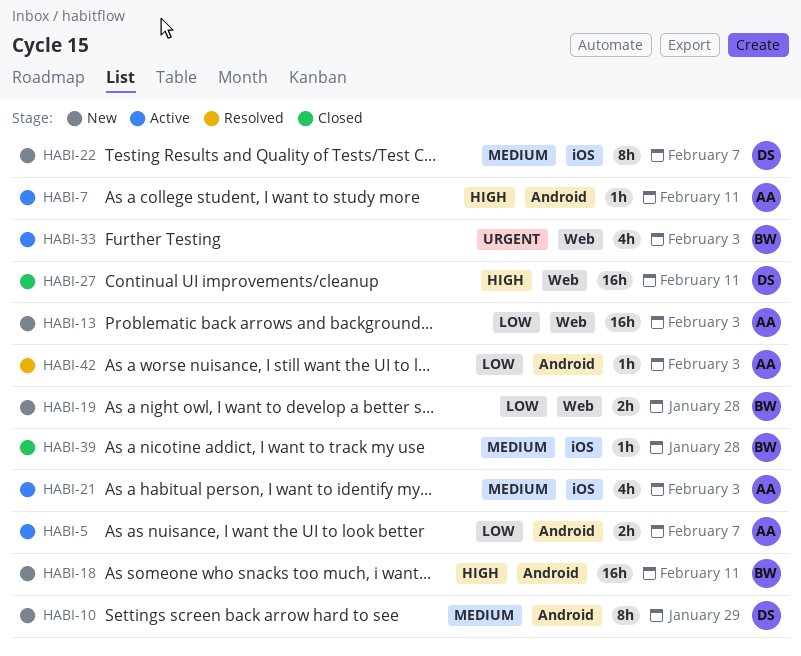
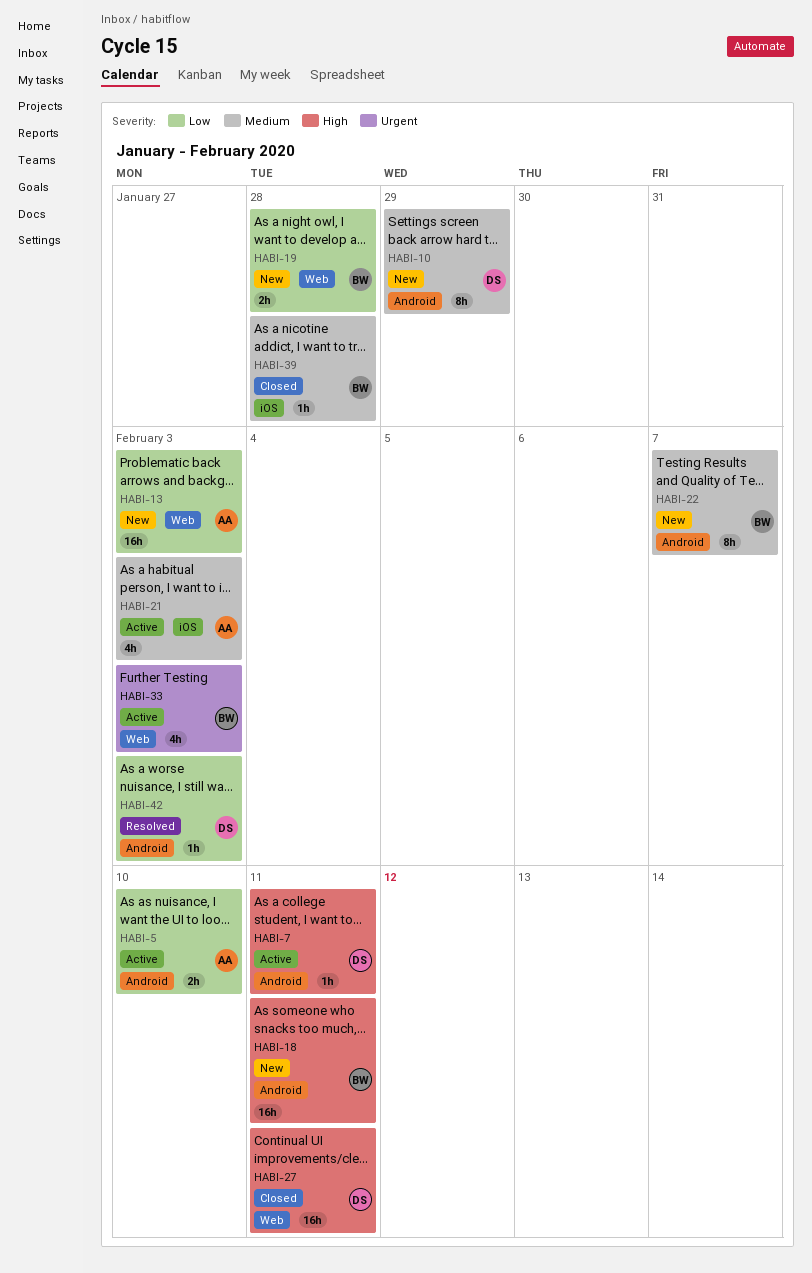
HABI-5, due: Feb 7 -> Feb 10
HABI-7, owner: AA -> DS
HABI-22, owner: DS -> BW
HABI-22, label: iOS -> Android
HABI-42, owner: AA -> DS

